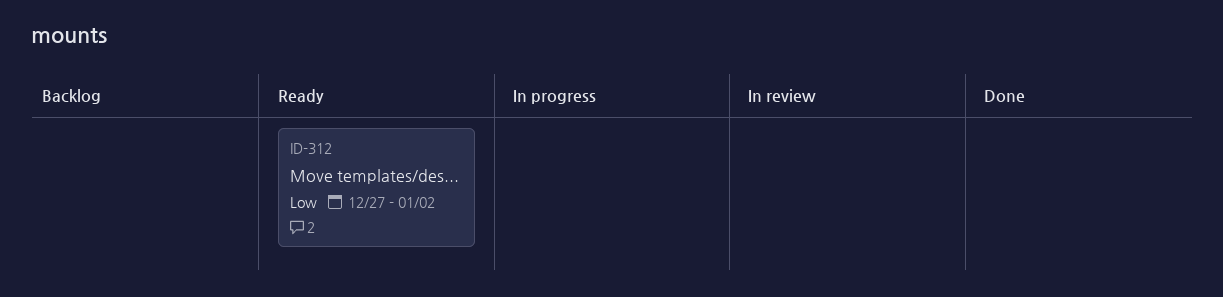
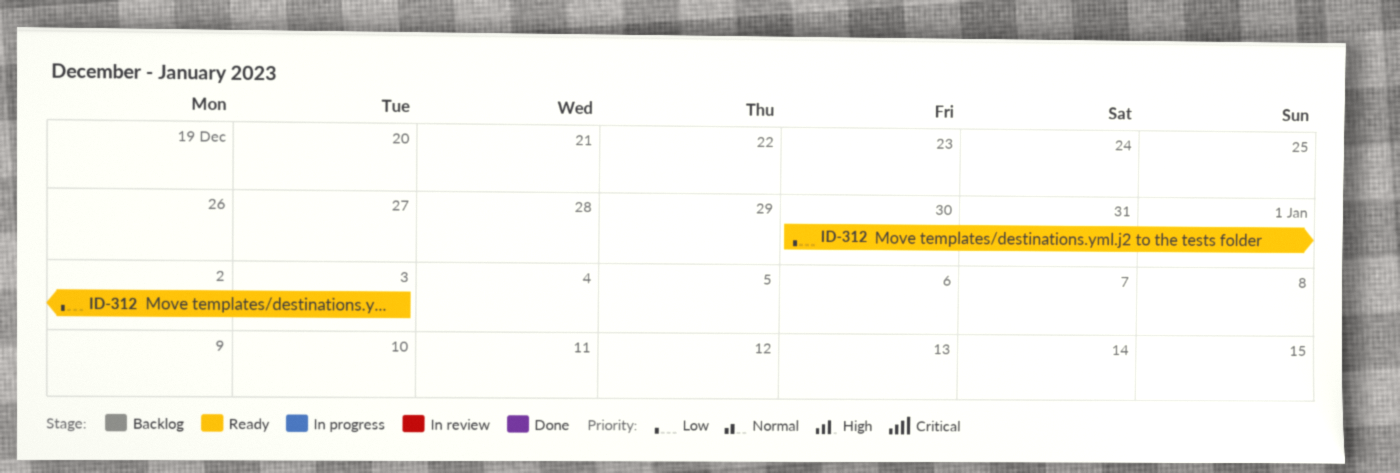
ID-312, start: Dec 27 -> Dec 30
ID-312, due: Jan 2 -> Jan 3

